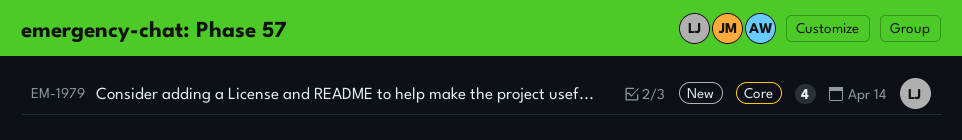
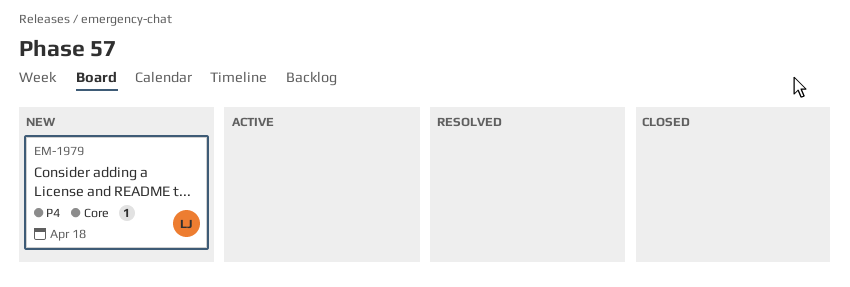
EM-1979, estimate: 4 -> 1
EM-1979, due: Apr 14 -> Apr 18

